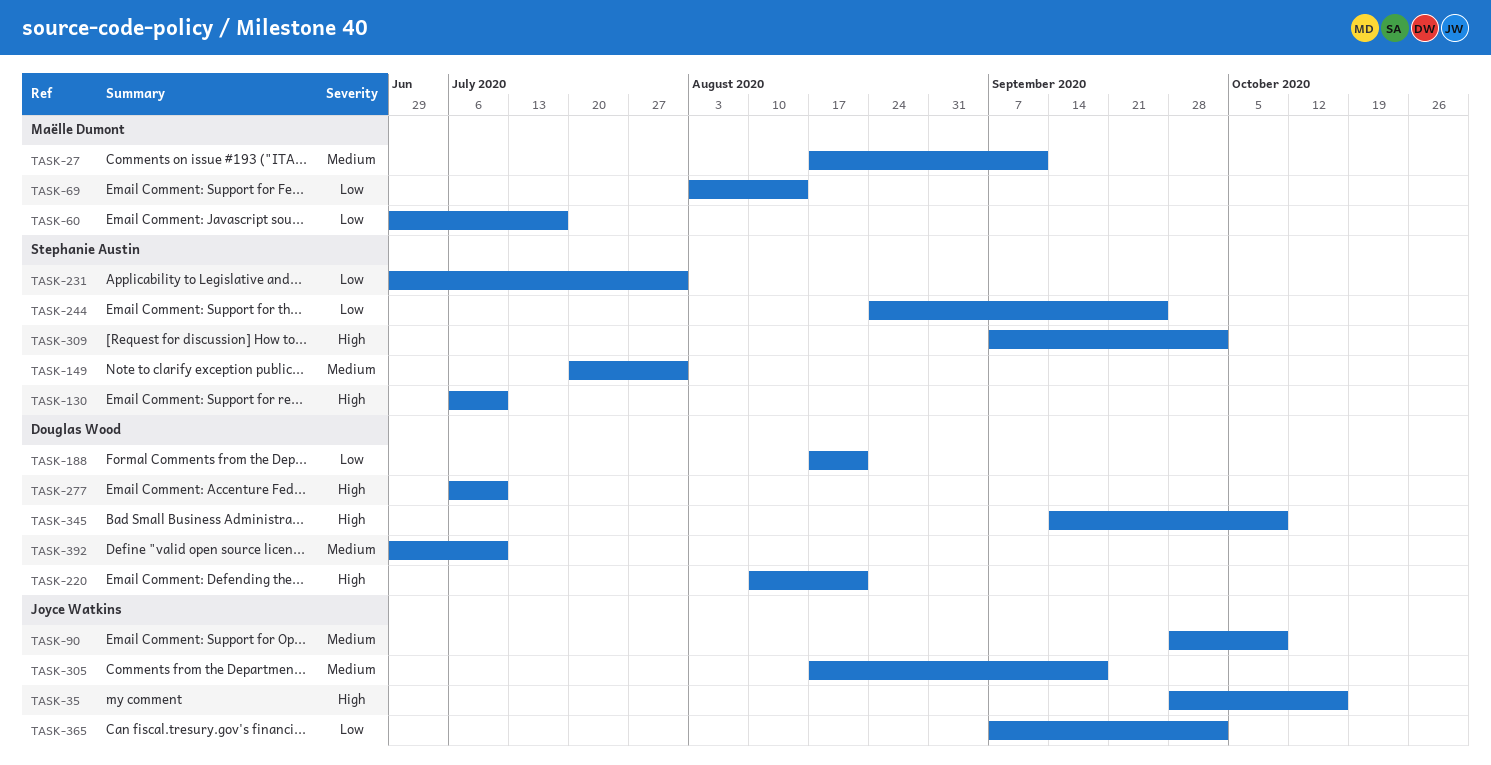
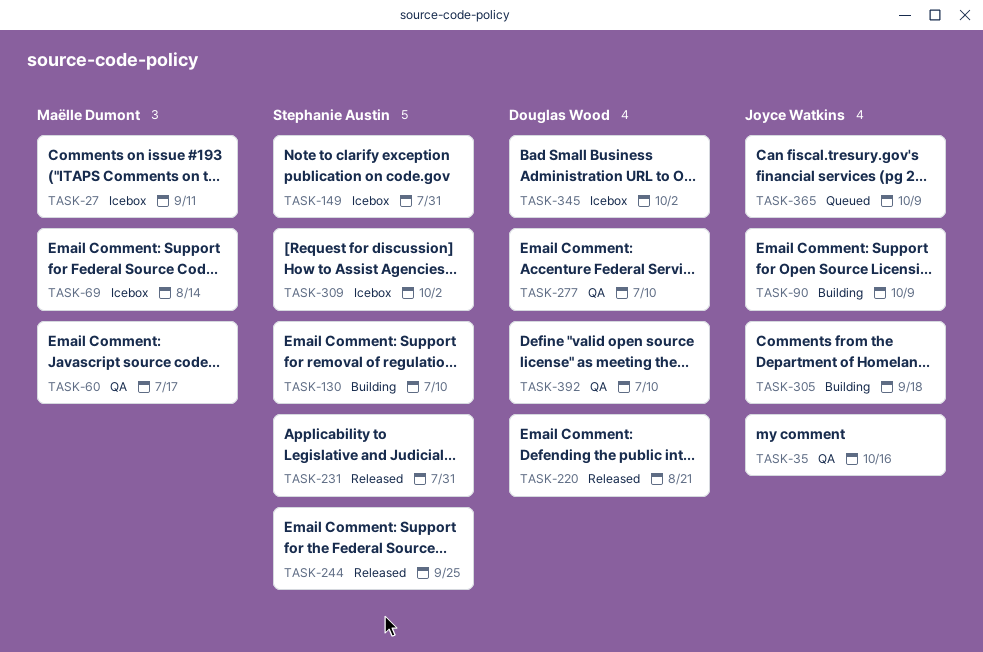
TASK-188: present -> none
TASK-345, due: Oct 9 -> Oct 2
TASK-365, due: Oct 2 -> Oct 9

